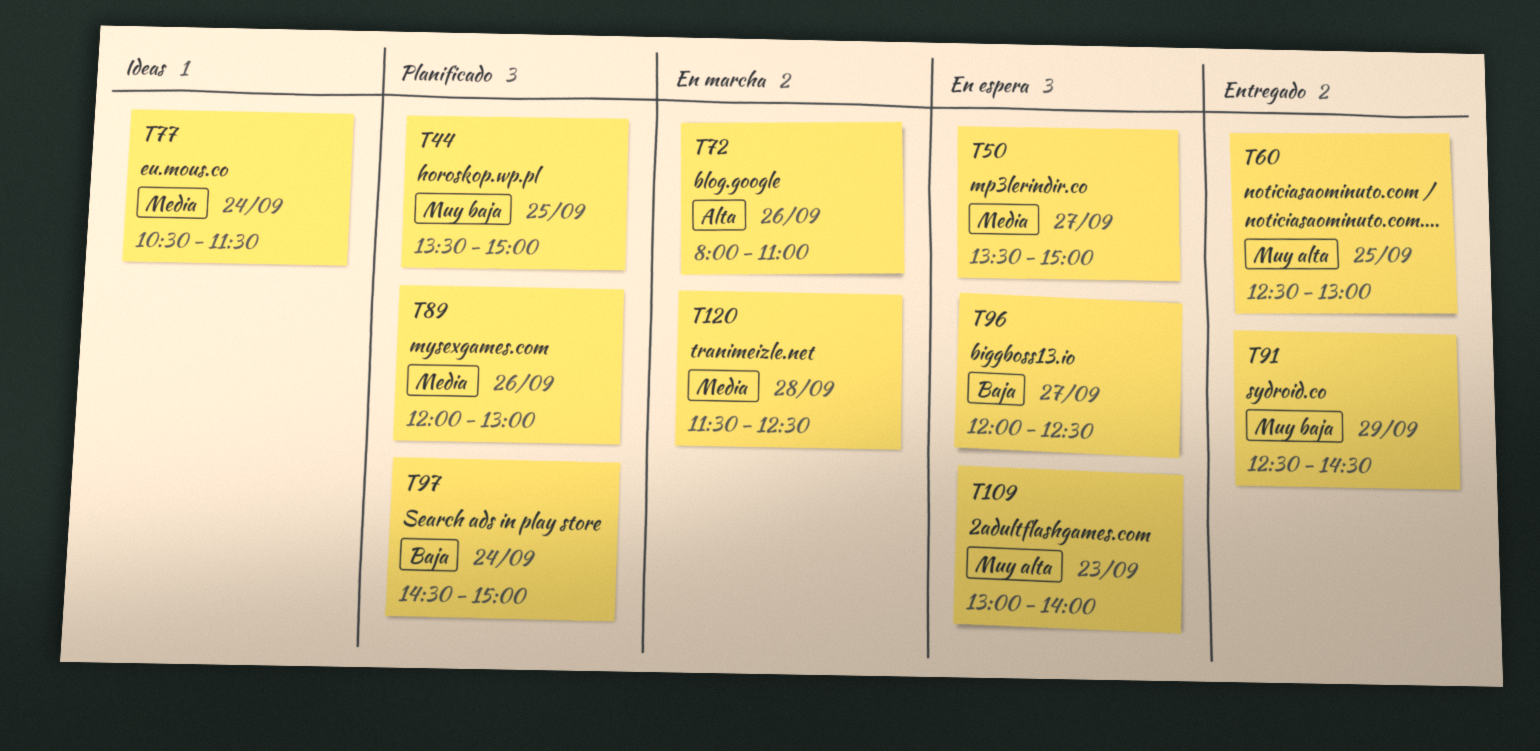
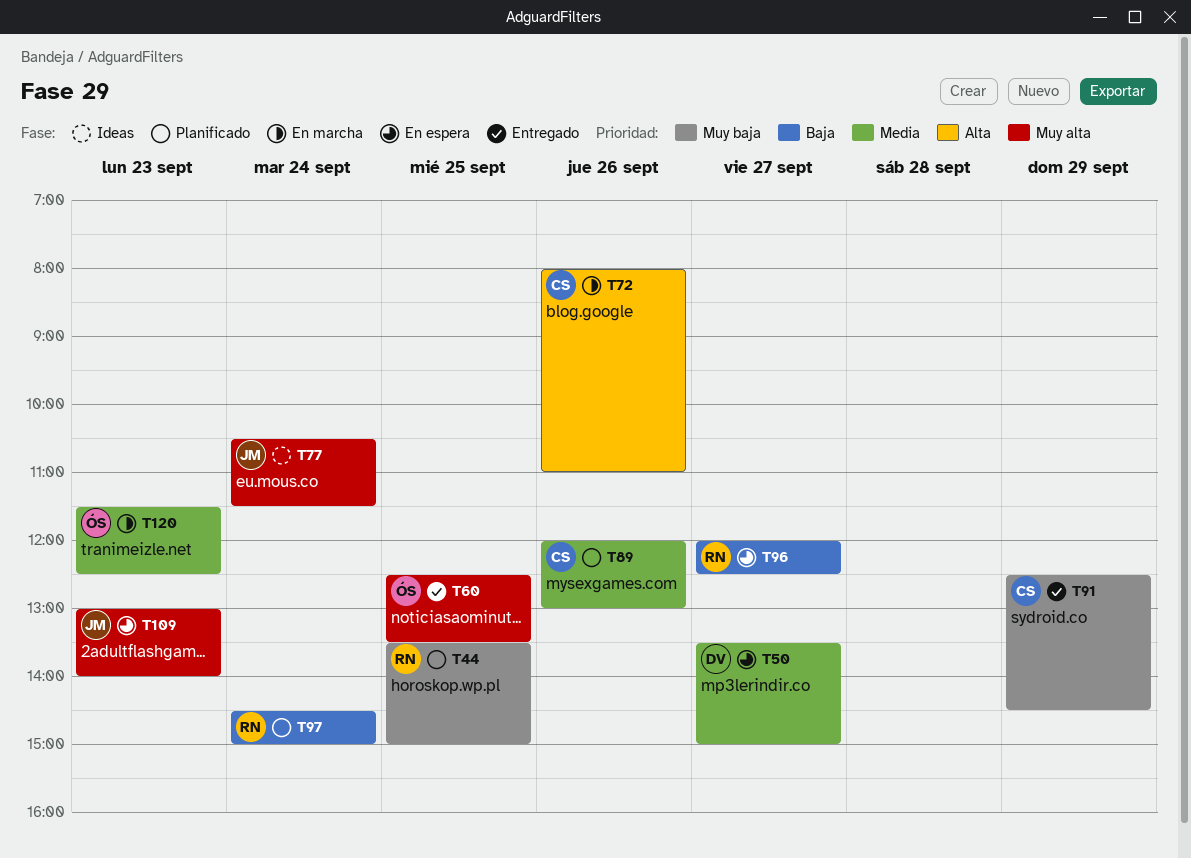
T60, ends: 13:00 -> 13:30
T77, priority: Media -> Muy alta
T120, day: Sep 28 -> Sep 23

